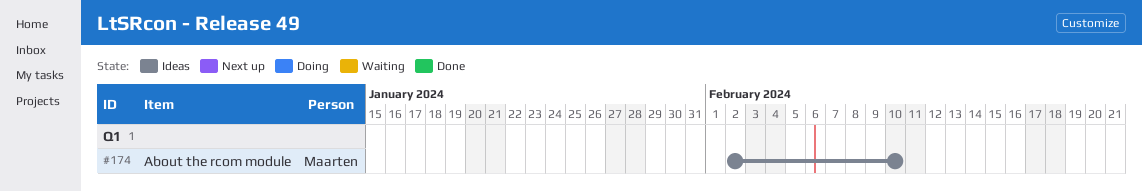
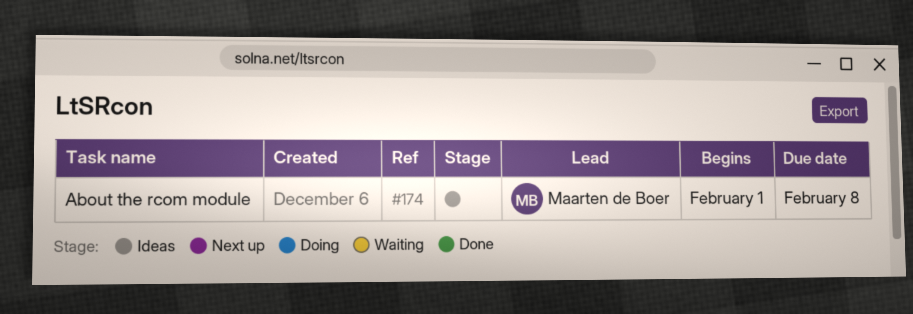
#174, start: Feb 2 -> Feb 1
#174, due: Feb 10 -> Feb 8

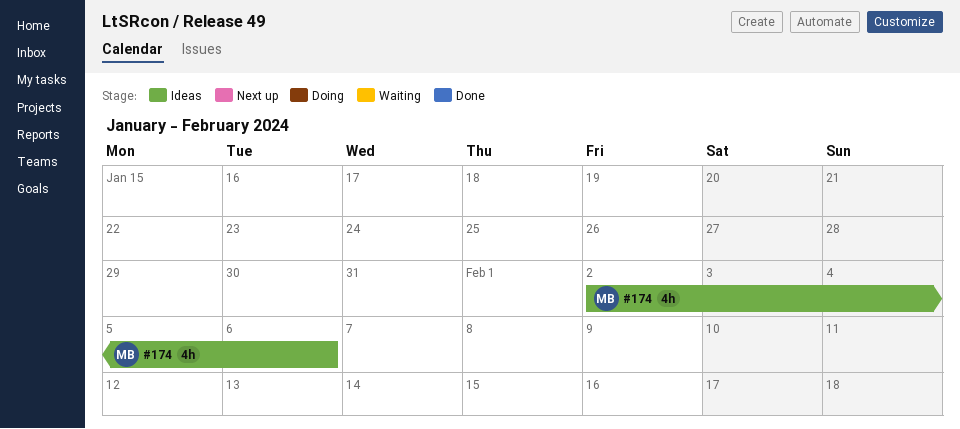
#174, start: Feb 1 -> Feb 2
#174, due: Feb 8 -> Feb 6

